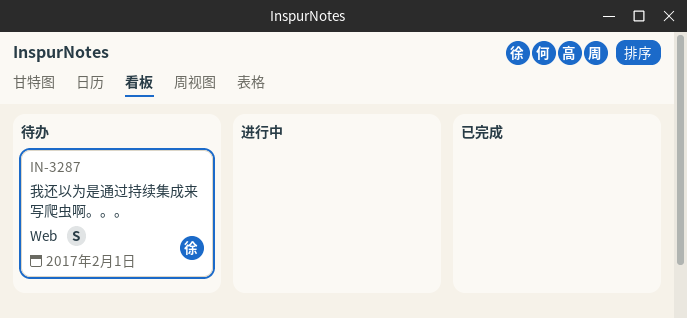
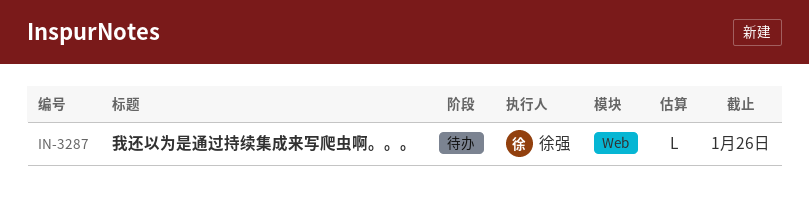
IN-3287, estimate: S -> L
IN-3287, due: Feb 1 -> Jan 26

